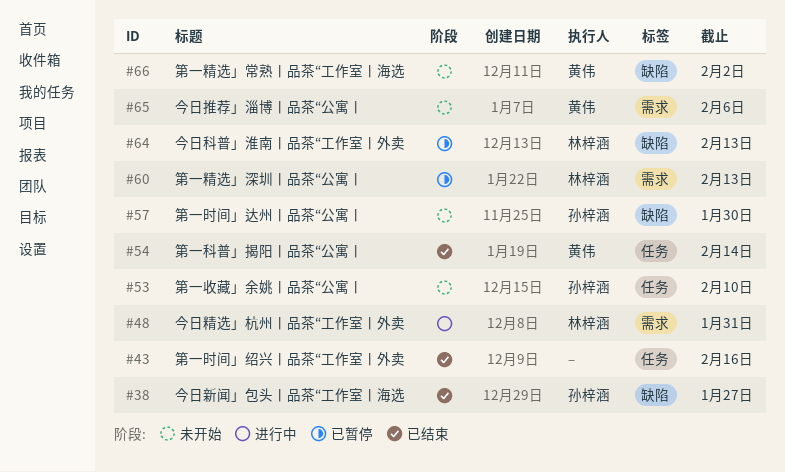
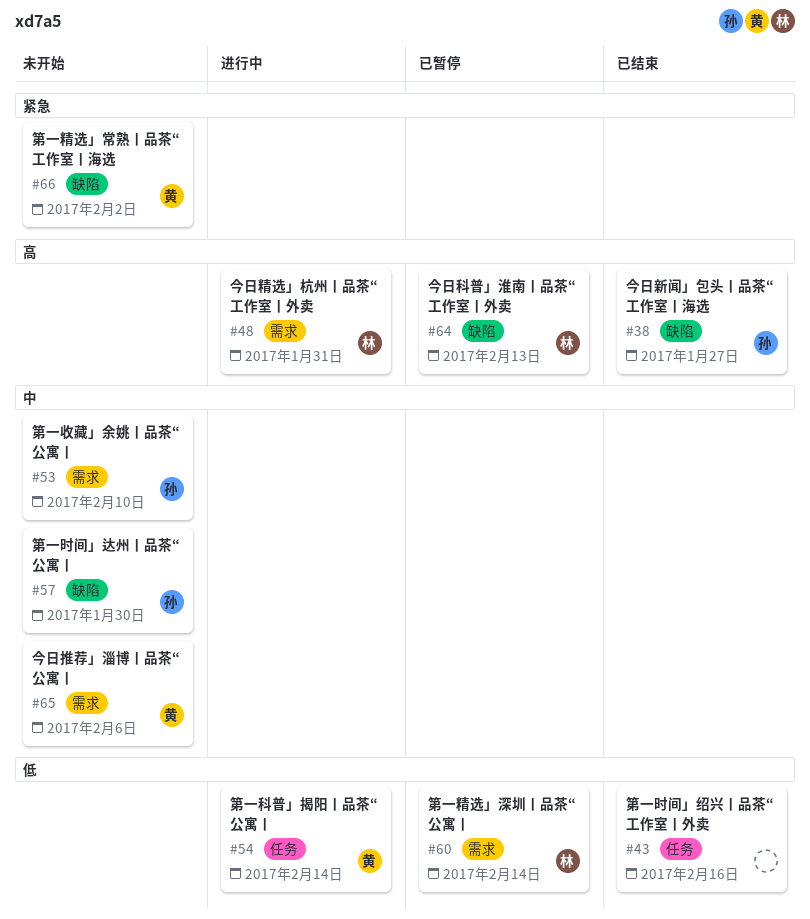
#53, label: 任务 -> 需求
#54, status: 已结束 -> 进行中
#60, due: Feb 13 -> Feb 14

